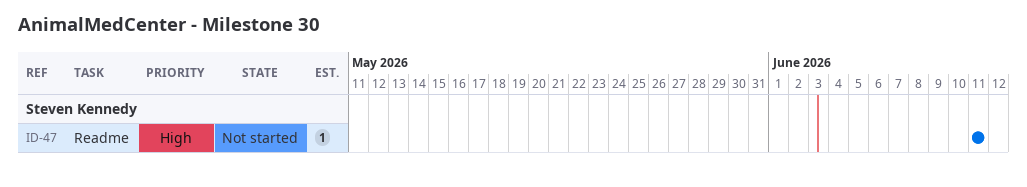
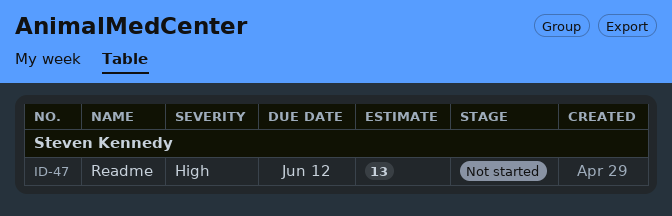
ID-47, estimate: 1 -> 13
ID-47, due: Jun 11 -> Jun 12

